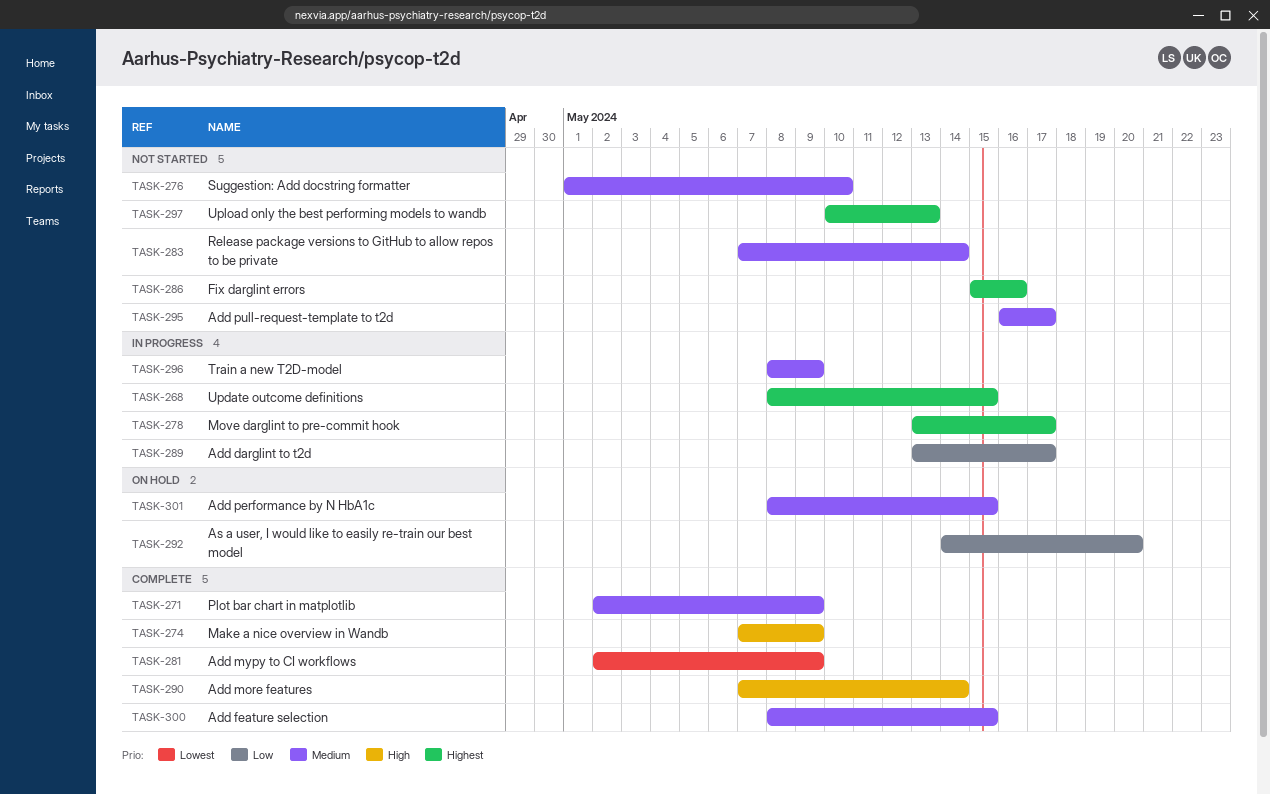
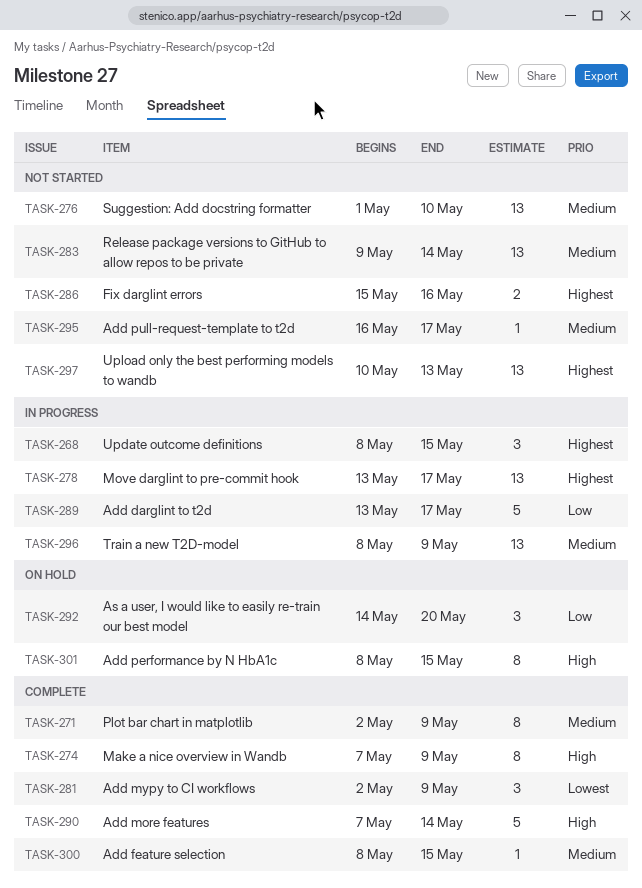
TASK-283, start: May 7 -> May 9
TASK-301, priority: Medium -> High

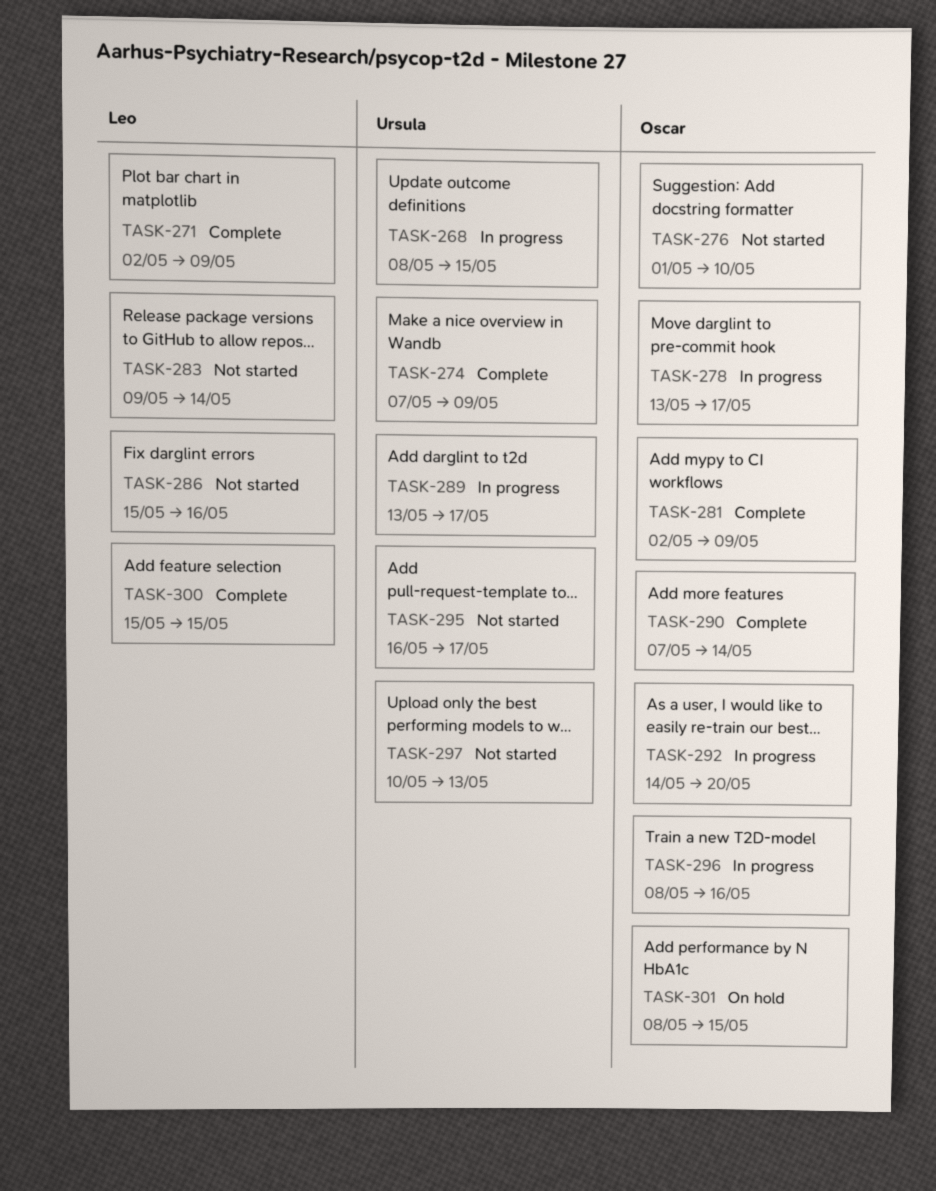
TASK-292, status: On hold -> In progress
TASK-296, due: May 9 -> May 16
TASK-300, start: May 8 -> May 15

